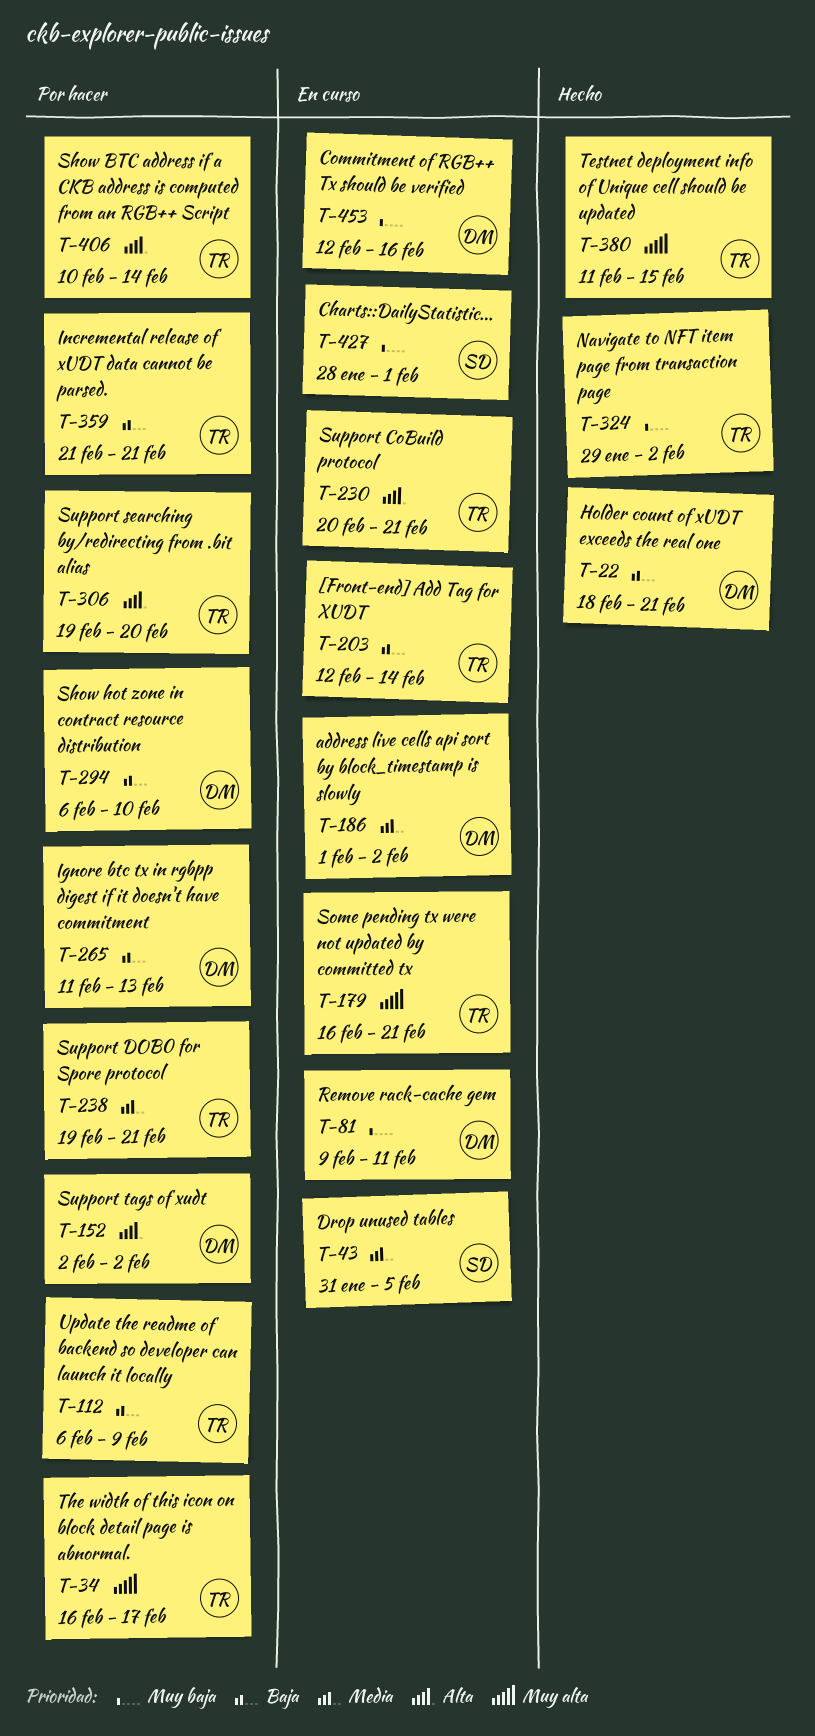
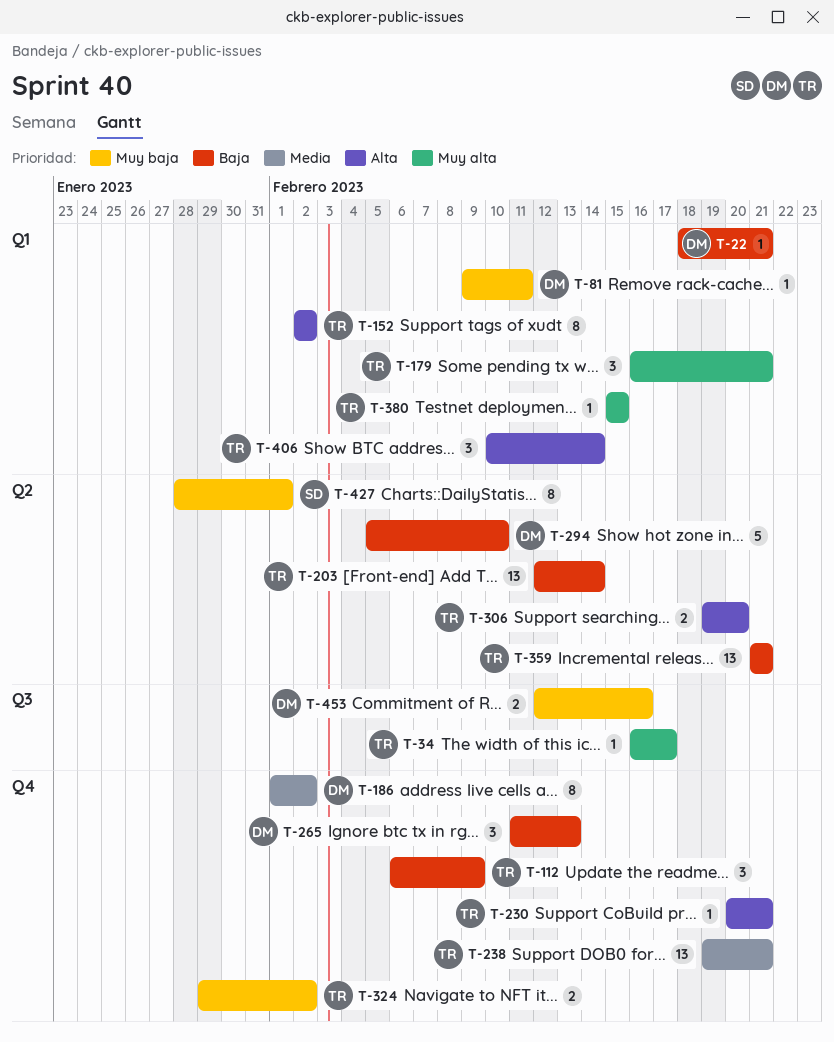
T-43: present -> none
T-152, owner: DM -> TR
T-294, start: Feb 6 -> Feb 5
T-380, start: Feb 11 -> Feb 15

